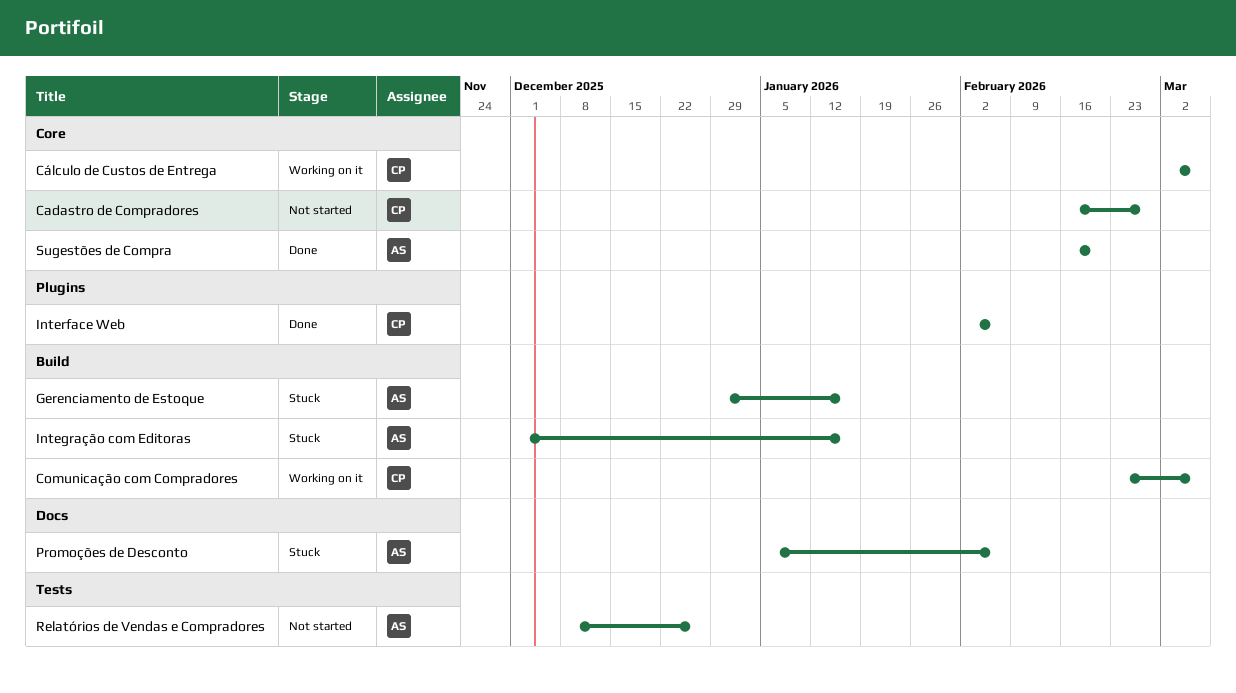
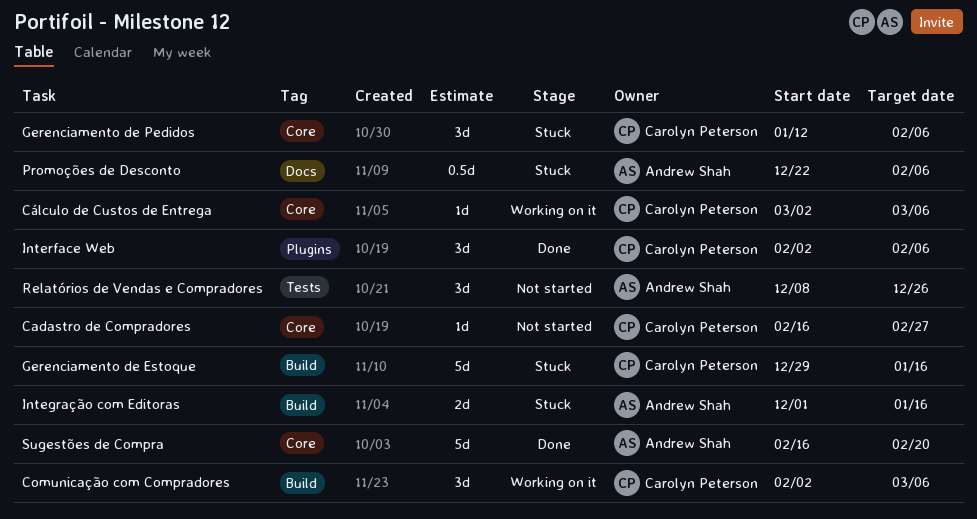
Comunicação com Compradores, start: Feb 23 -> Feb 2
Gerenciamento de Estoque, owner: Andrew Shah -> Carolyn Peterson
Gerenciamento de Pedidos: none -> present
Promoções de Desconto, start: Jan 5 -> Dec 22

